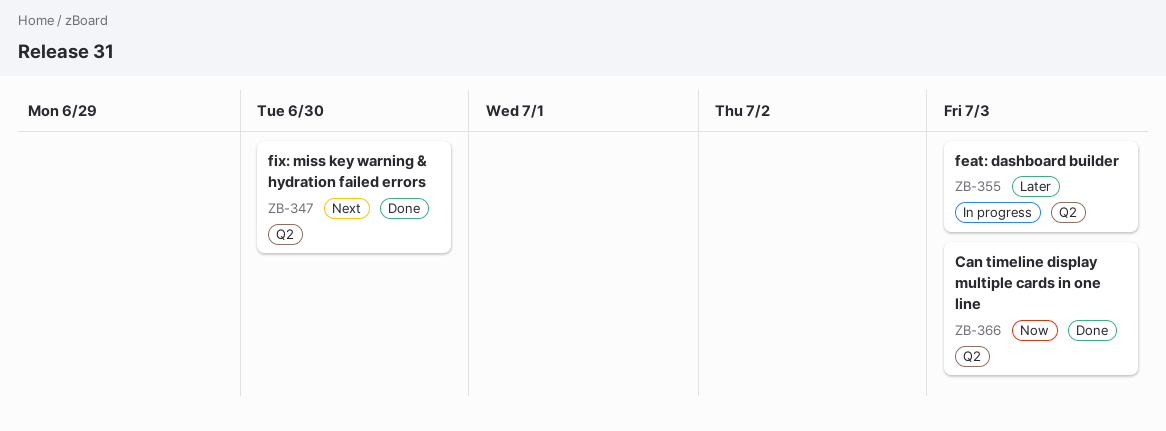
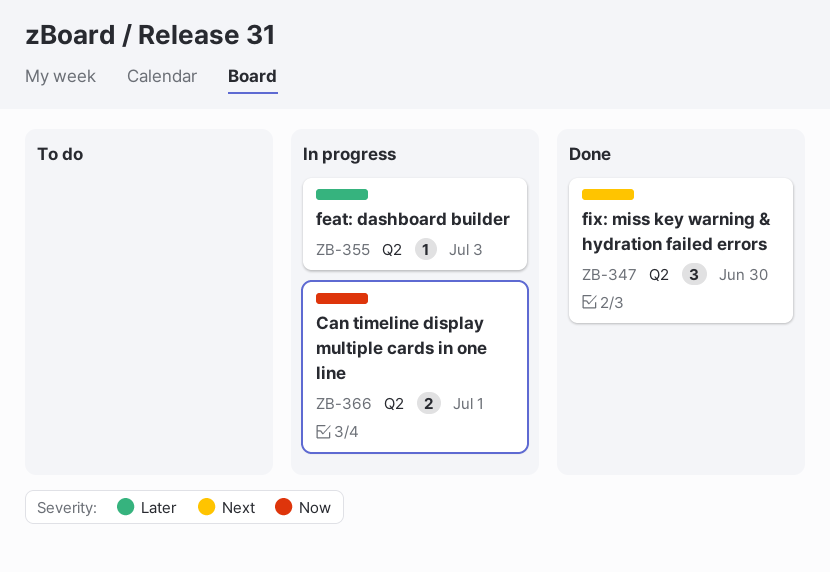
ZB-366, status: Done -> In progress
ZB-366, due: Jul 3 -> Jul 1

